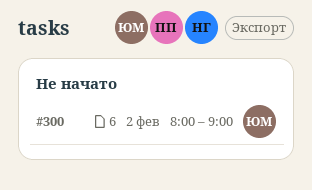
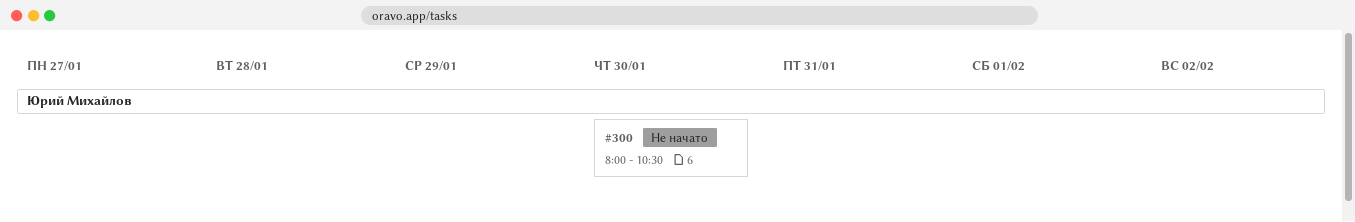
#300, day: Feb 2 -> Jan 30
#300, ends: 09:00 -> 10:30

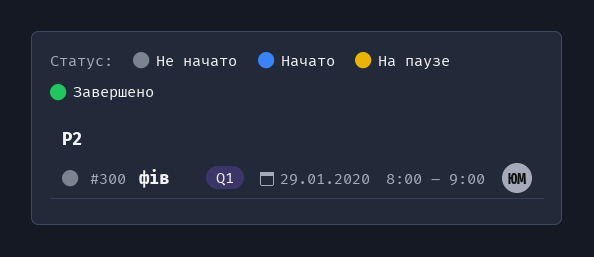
#300, day: Jan 30 -> Jan 29
#300, ends: 10:30 -> 09:00

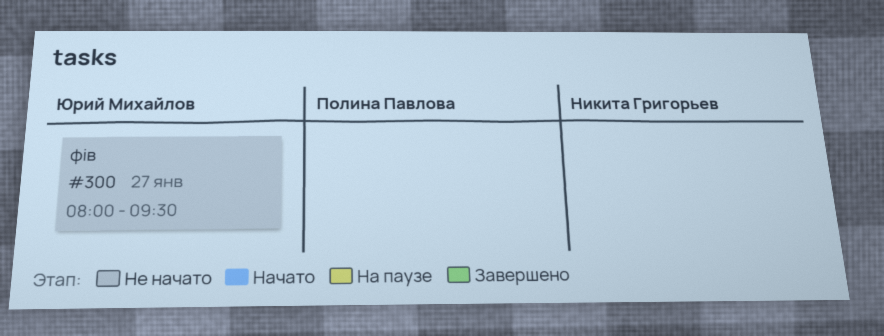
#300, day: Jan 29 -> Jan 27
#300, ends: 09:00 -> 09:30

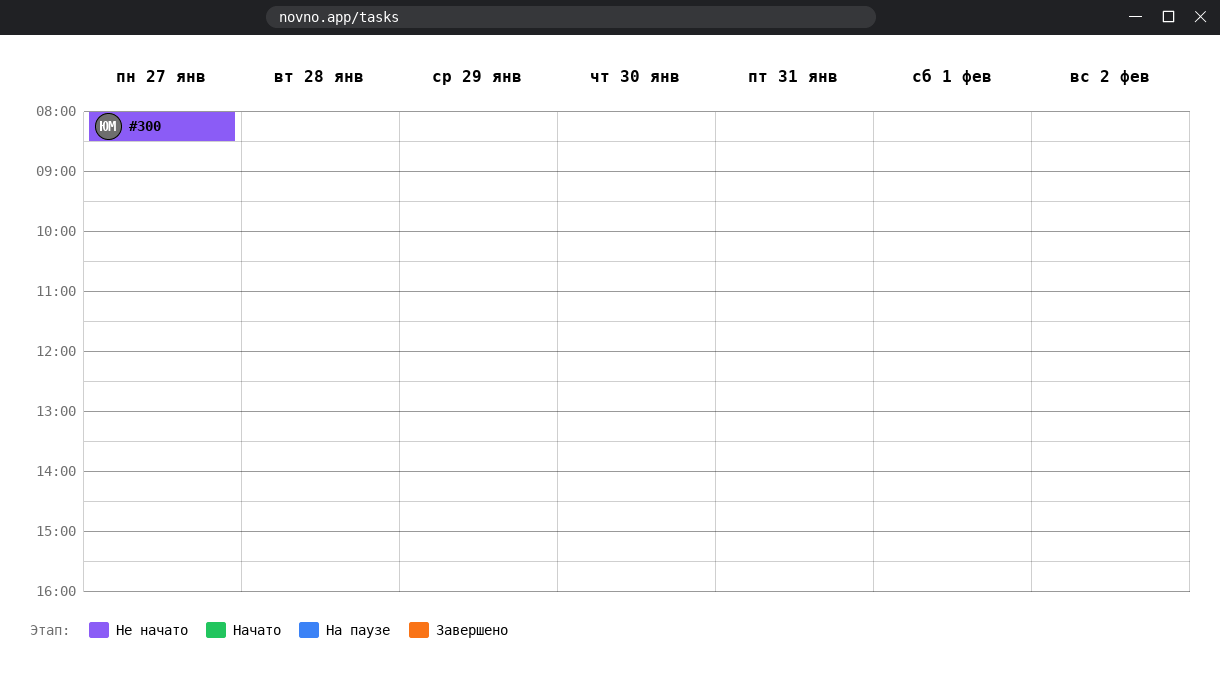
#300, ends: 09:30 -> 08:30

